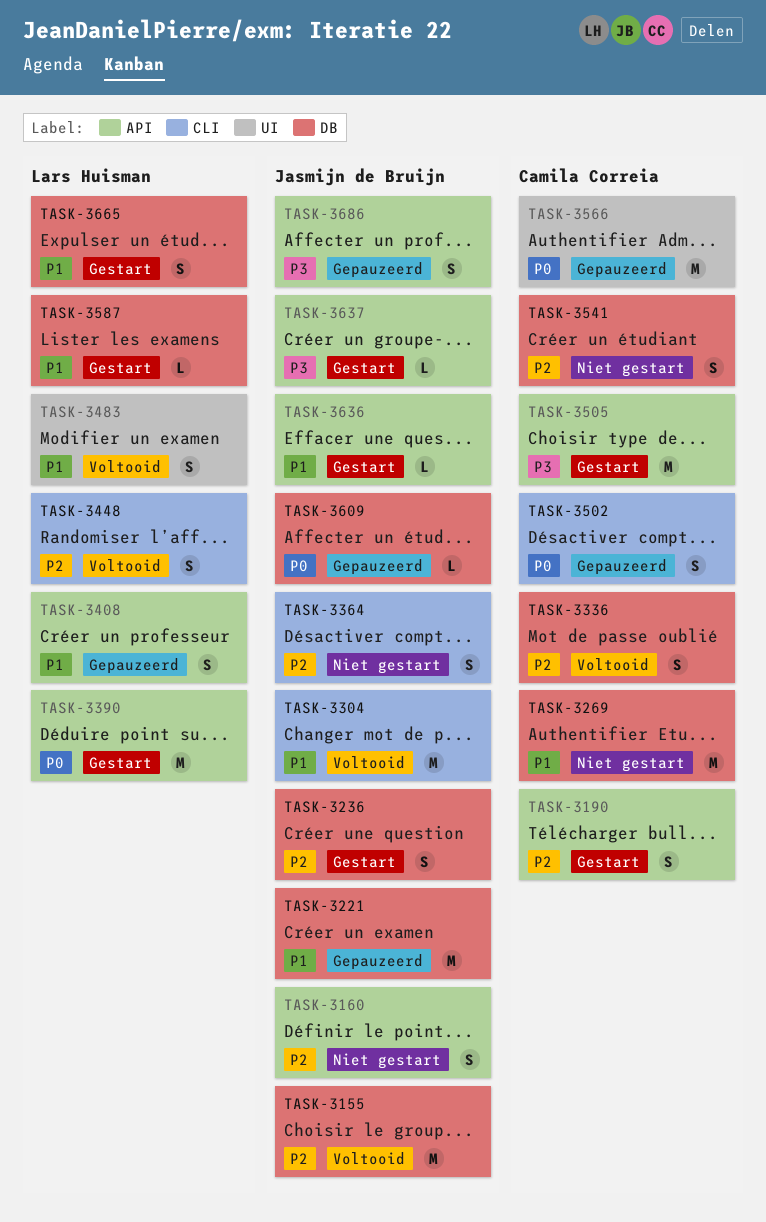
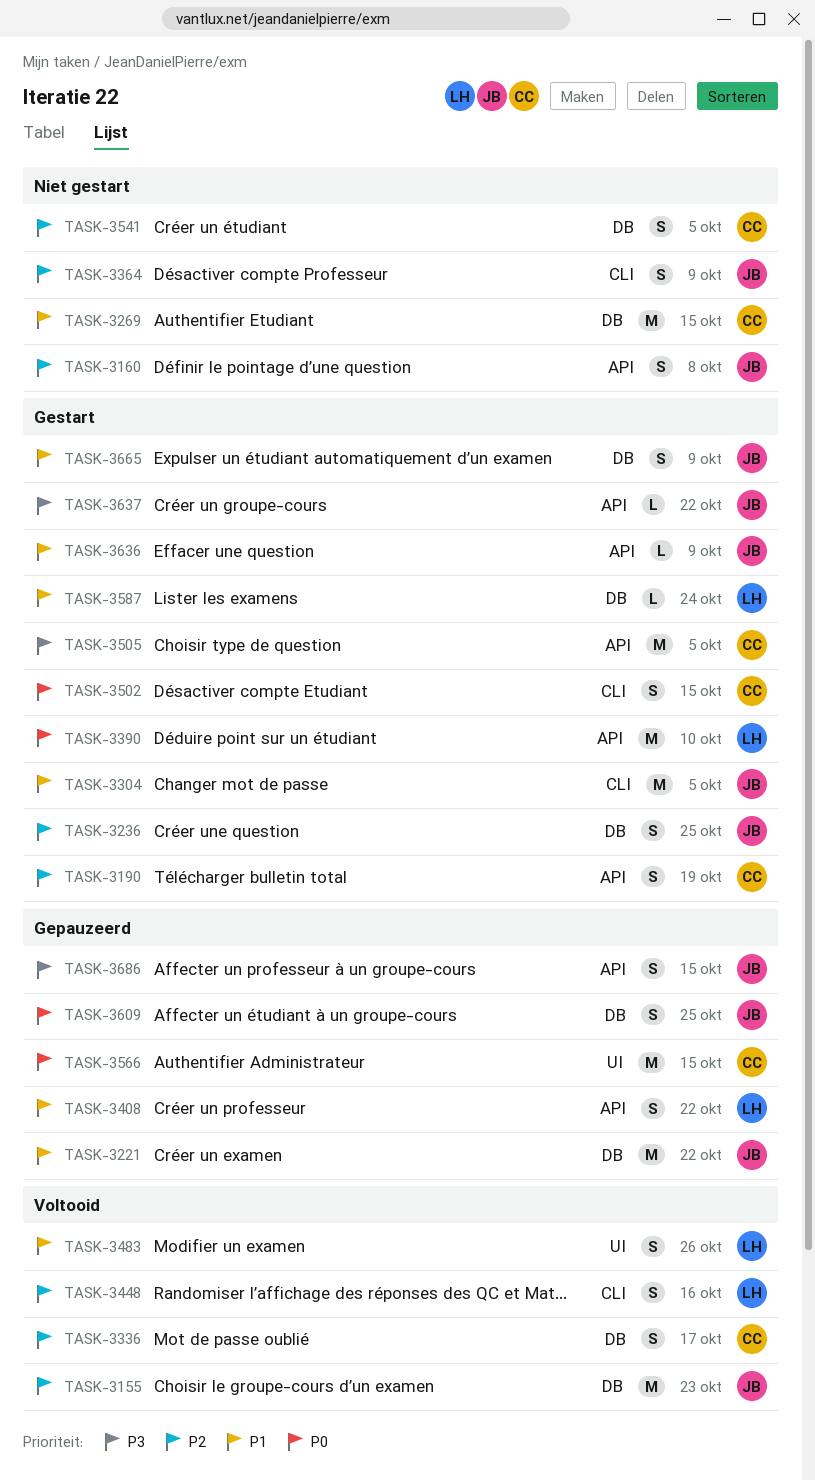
TASK-3304, status: Voltooid -> Gestart
TASK-3502, status: Gepauzeerd -> Gestart
TASK-3609, estimate: L -> S
TASK-3665, owner: Lars Huisman -> Jasmijn de Bruijn

